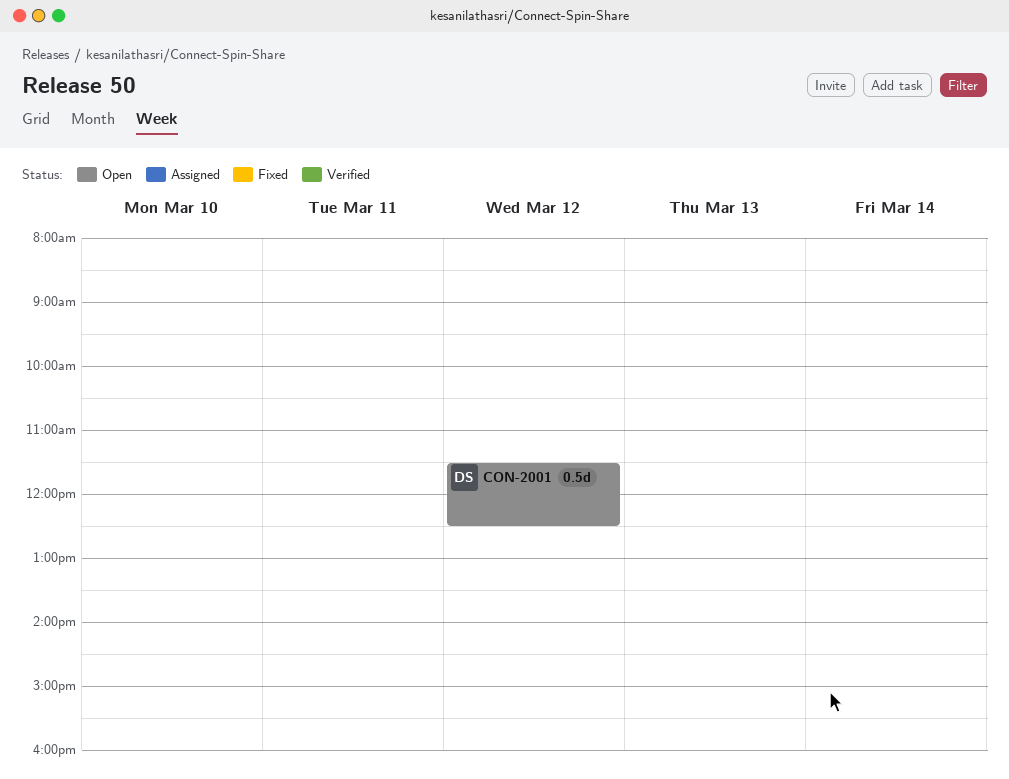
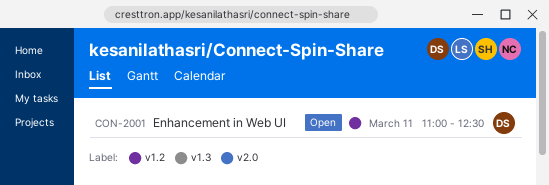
CON-2001, day: Mar 12 -> Mar 11
CON-2001, begins: 11:30 -> 11:00

